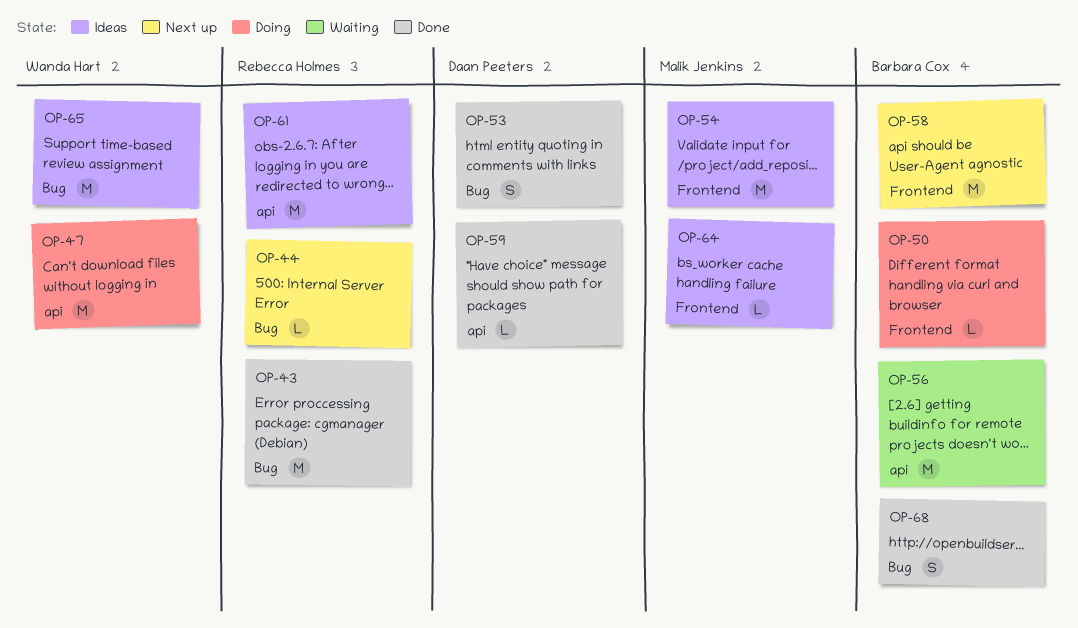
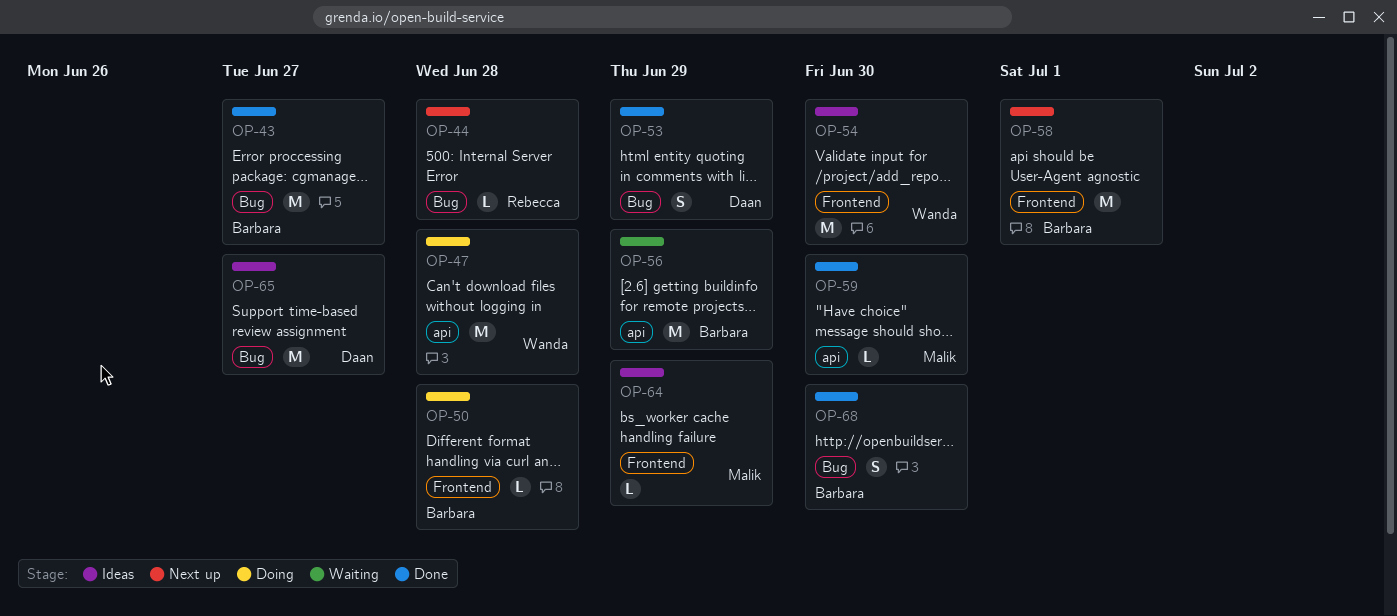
OP-43, owner: Rebecca Holmes -> Barbara Cox
OP-54, owner: Malik Jenkins -> Wanda Hart
OP-59, owner: Daan Peeters -> Malik Jenkins
OP-61: present -> none
OP-65, owner: Wanda Hart -> Daan Peeters

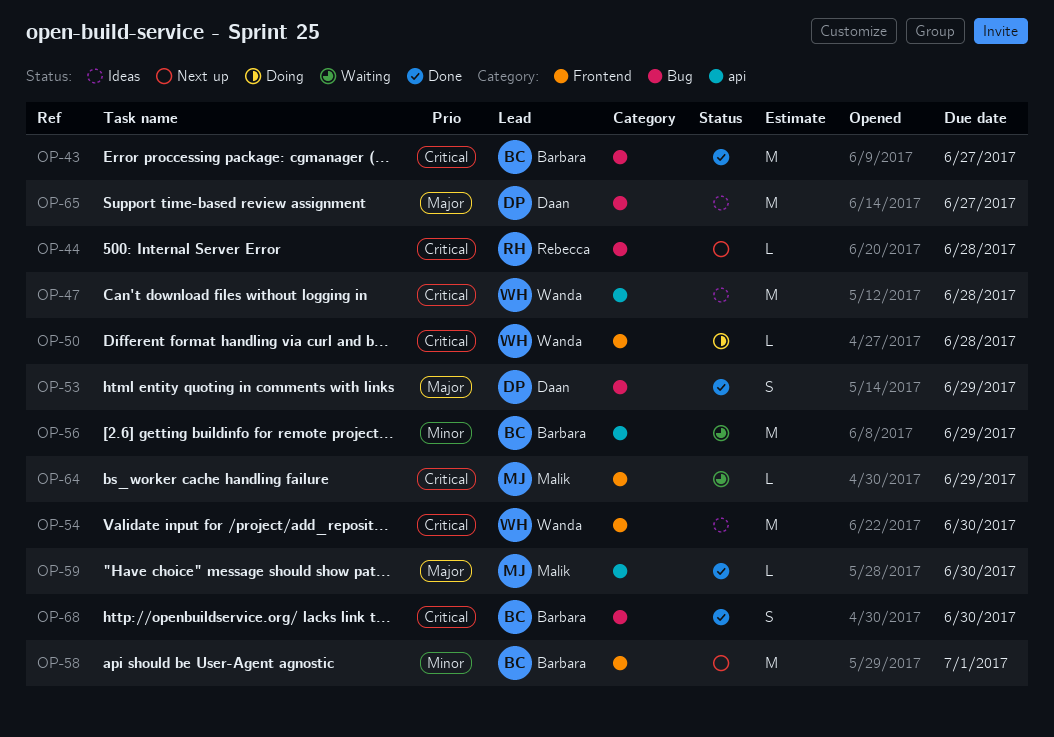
OP-47, status: Doing -> Ideas
OP-50, owner: Barbara -> Wanda
OP-64, status: Ideas -> Waiting

